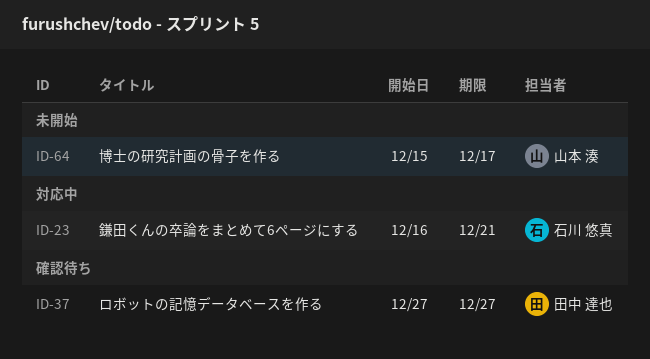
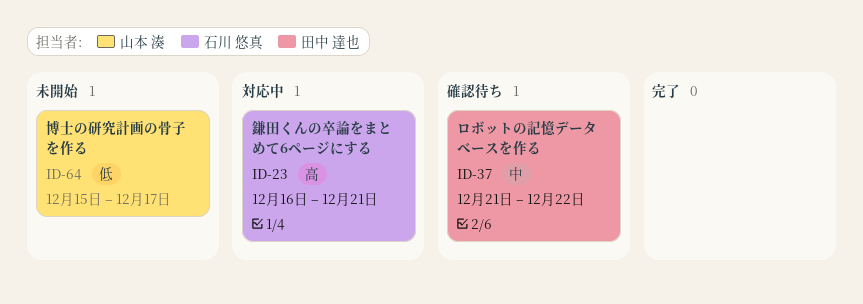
ID-37, start: Dec 27 -> Dec 21
ID-37, due: Dec 27 -> Dec 22

